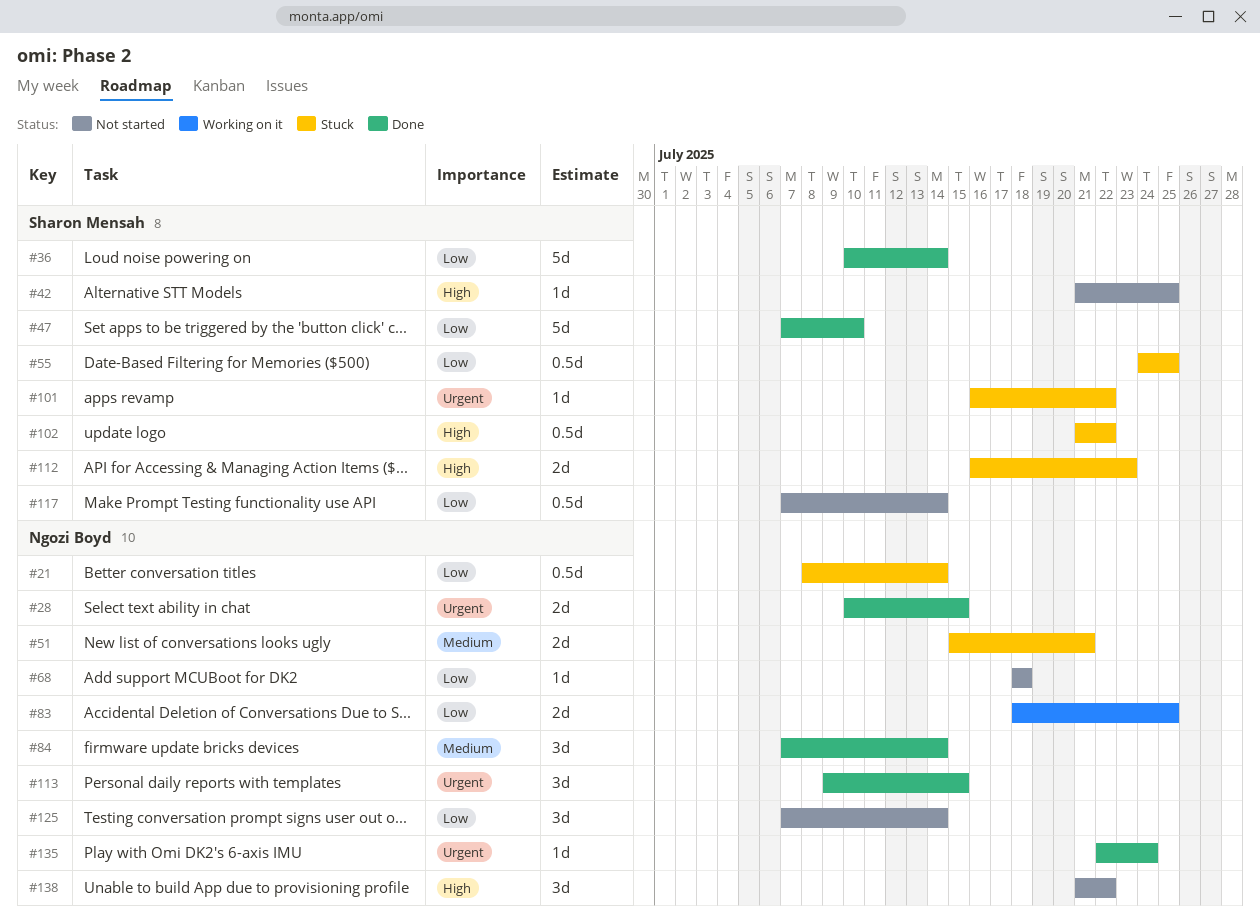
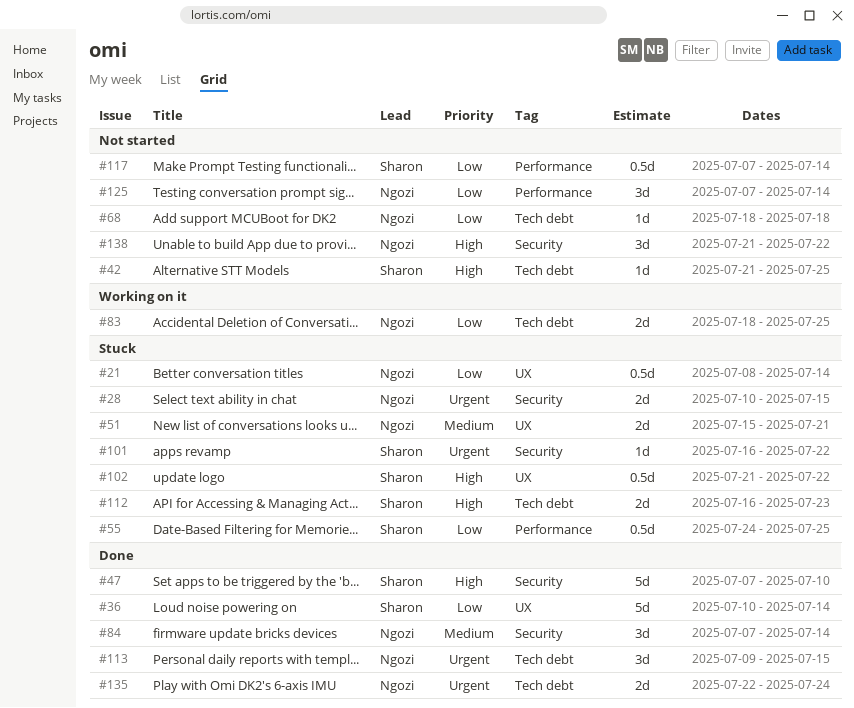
#28, status: Done -> Stuck
#47, priority: Low -> High
#135, estimate: 1d -> 2d

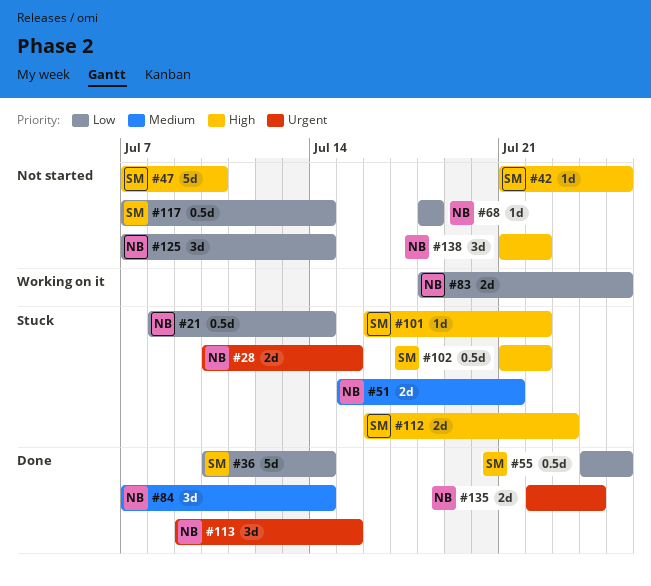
#47, status: Done -> Not started
#55, status: Stuck -> Done
#101, priority: Urgent -> High

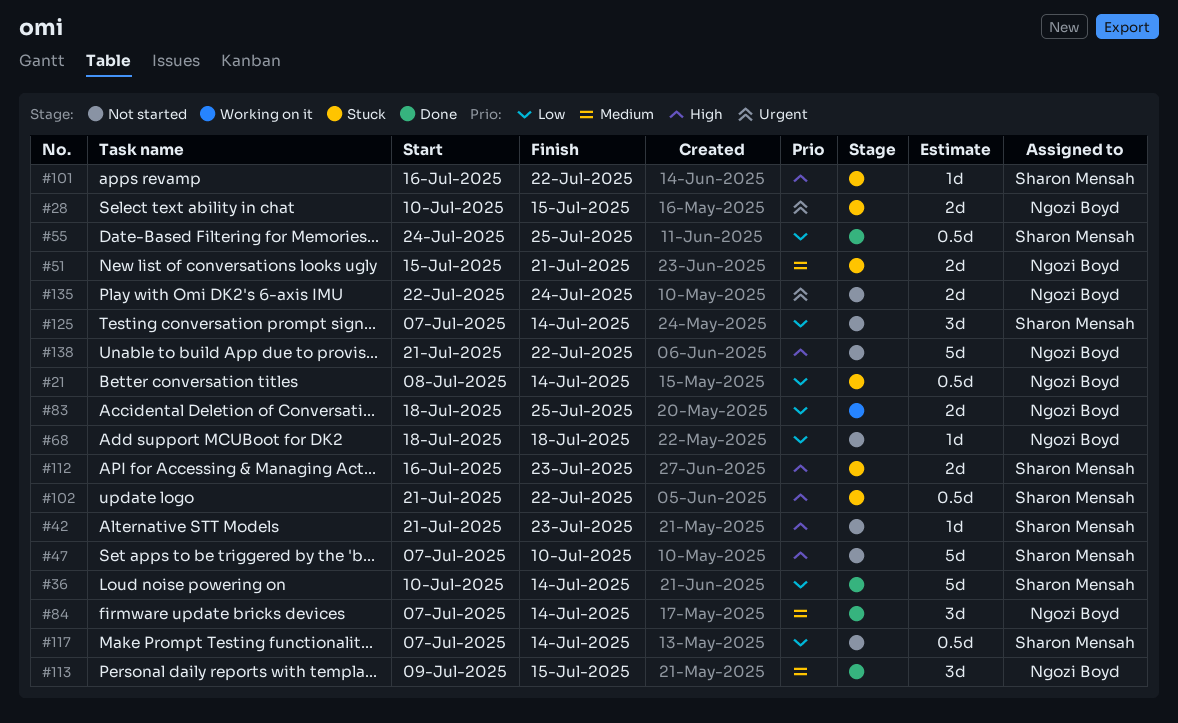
#42, due: Jul 25 -> Jul 23
#113, priority: Urgent -> Medium
#125, owner: Ngozi Boyd -> Sharon Mensah
#135, status: Done -> Not started
#138, estimate: 3d -> 5d

